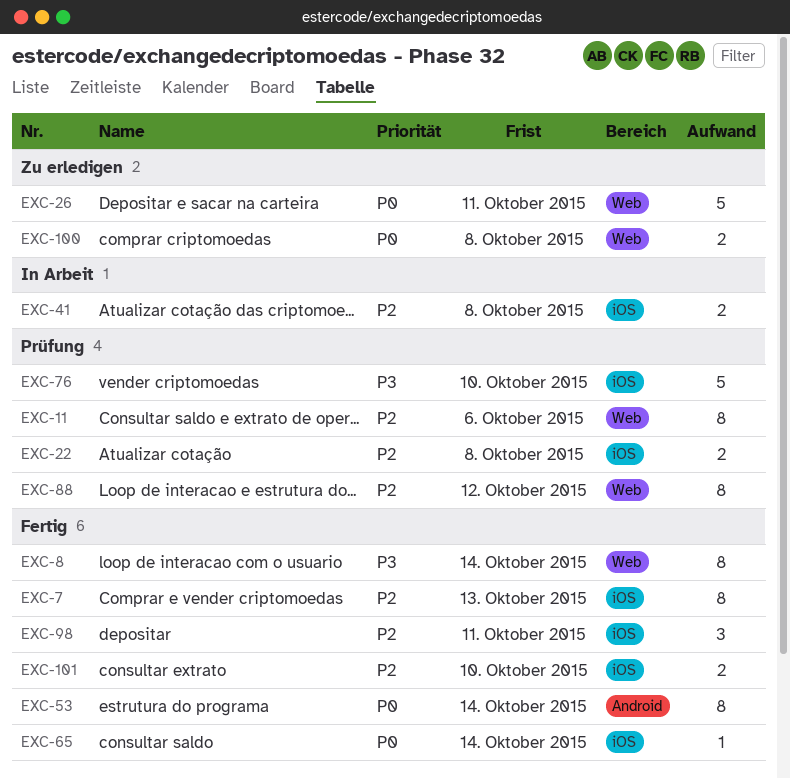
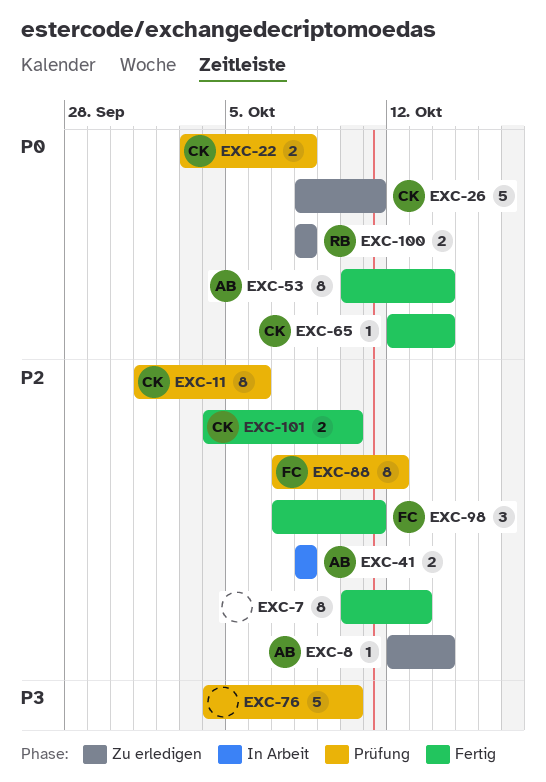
EXC-8, status: Fertig -> Zu erledigen
EXC-8, priority: P3 -> P2
EXC-8, estimate: 8 -> 1
EXC-22, priority: P2 -> P0

